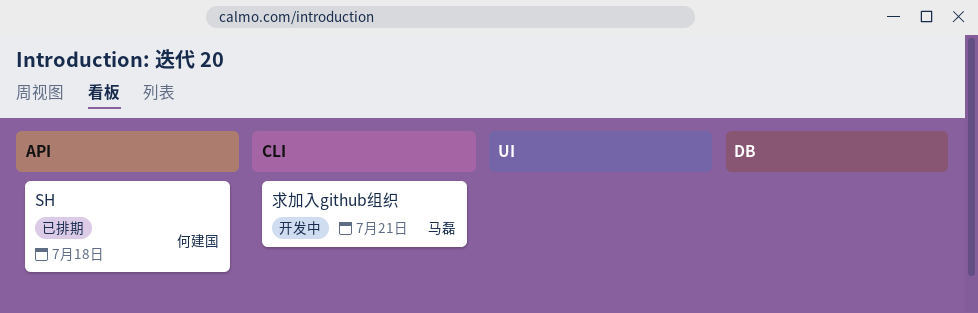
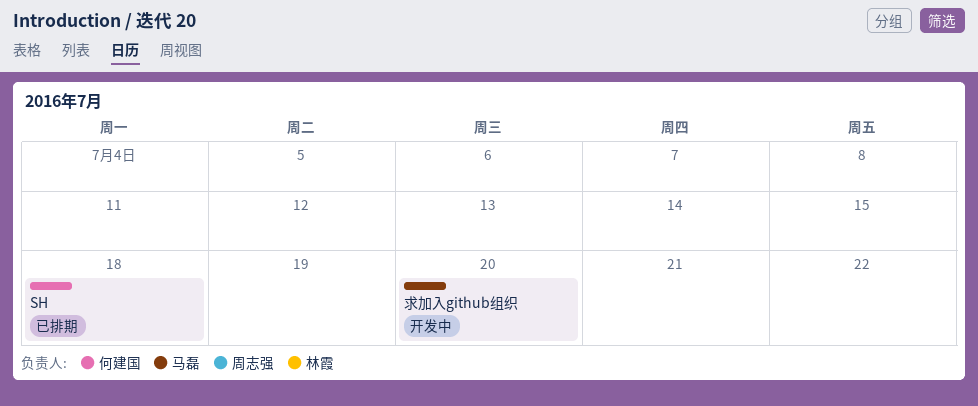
求加入github组织, due: Jul 21 -> Jul 20

